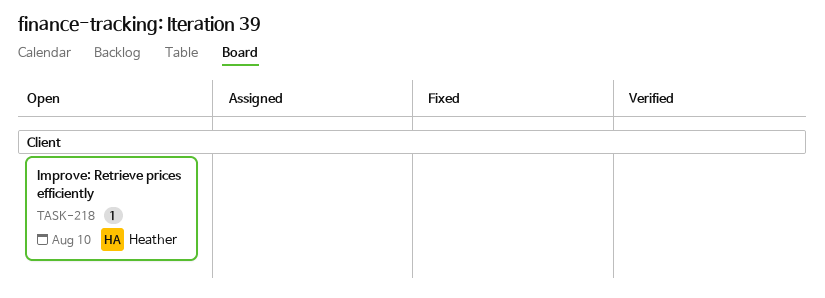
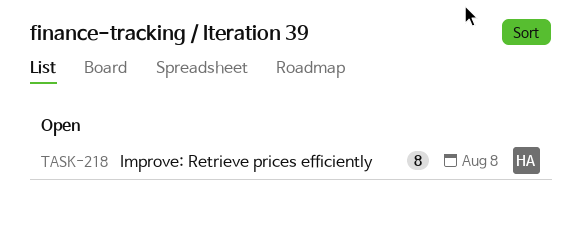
TASK-218, estimate: 1 -> 8
TASK-218, due: Aug 10 -> Aug 8

